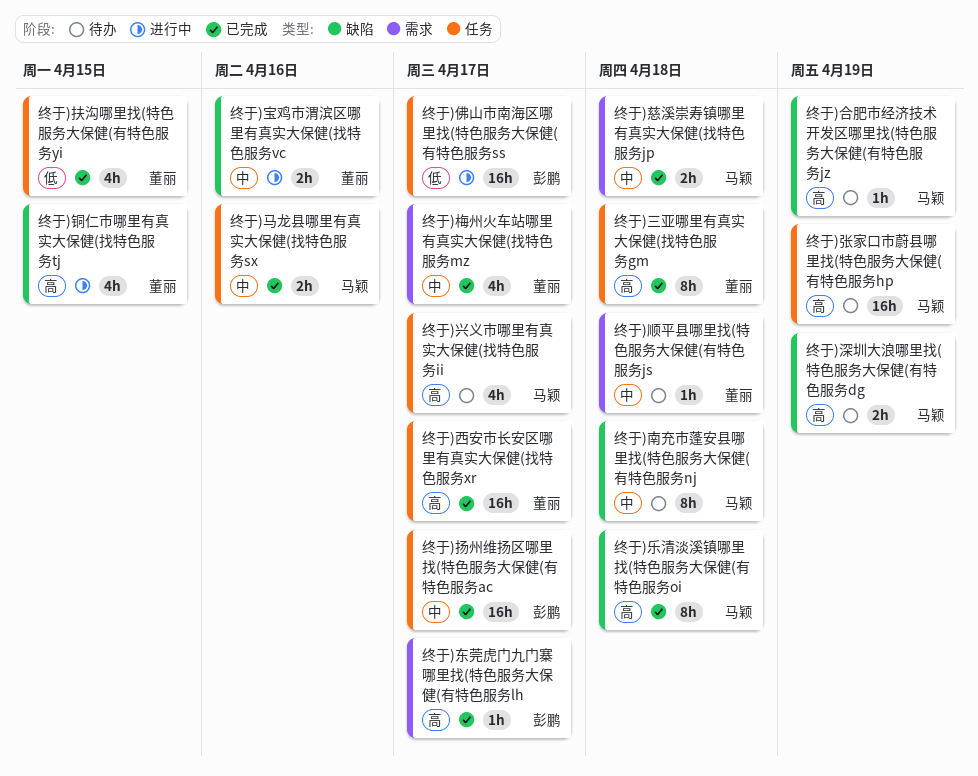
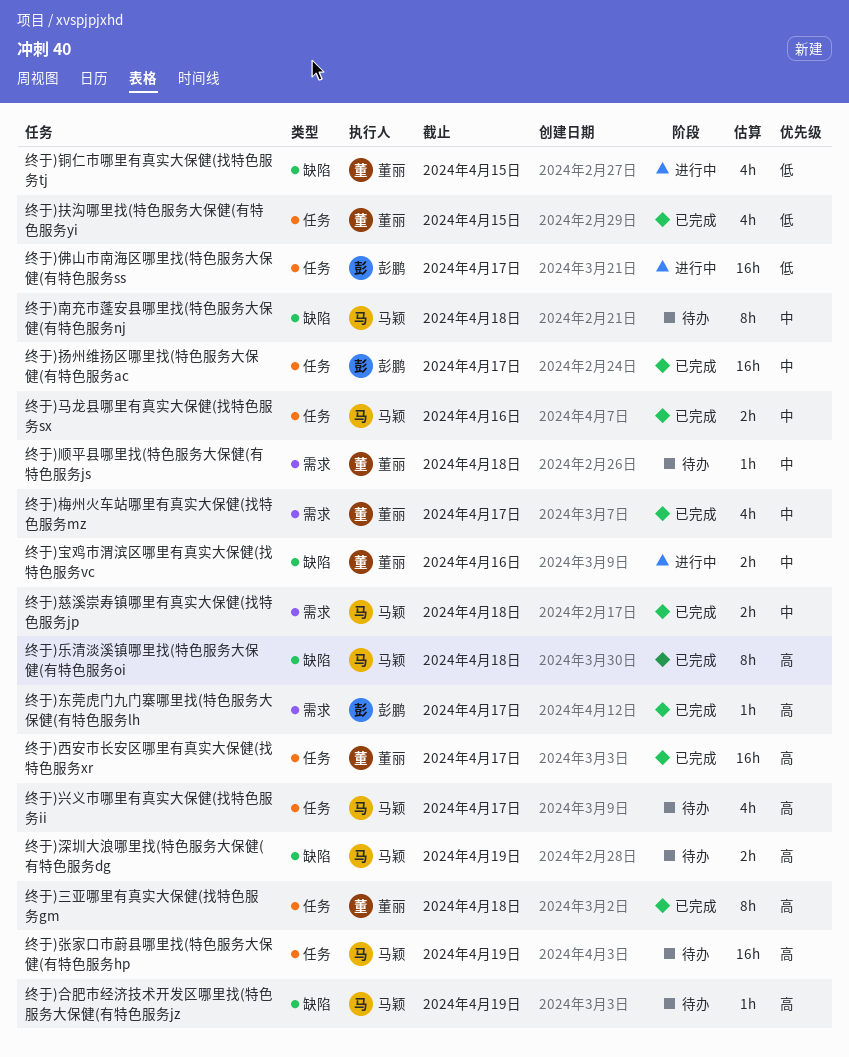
终于)铜仁市哪里有真实大保健(找特色服务tj, priority: 高 -> 低

